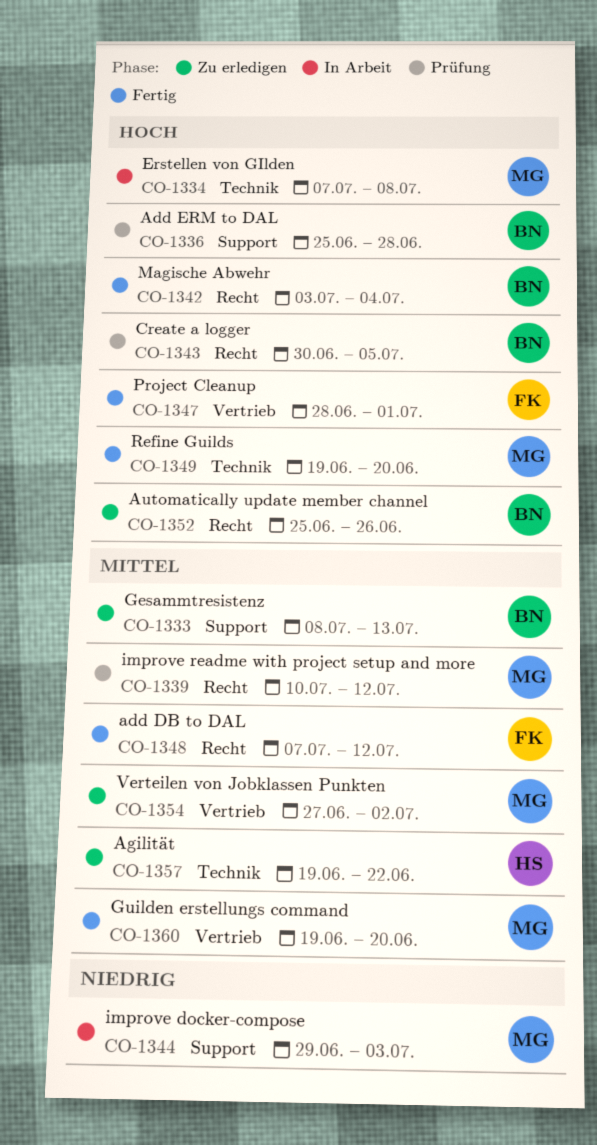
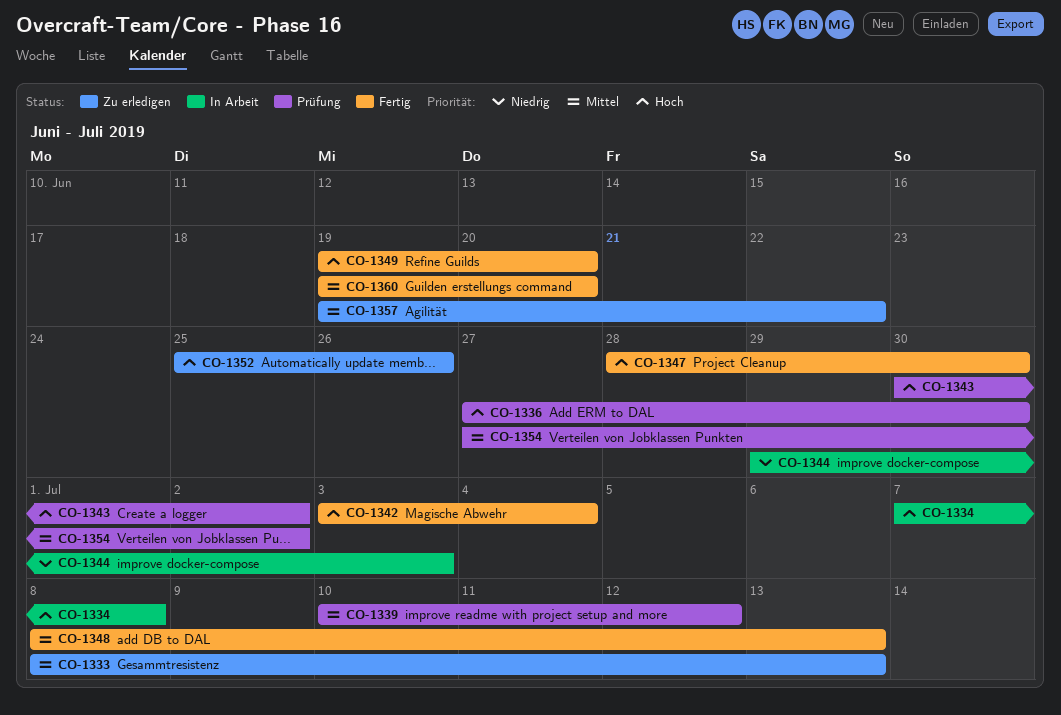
CO-1336, start: Jun 25 -> Jun 27
CO-1336, due: Jun 28 -> Jun 30
CO-1343, due: Jul 5 -> Jul 2
CO-1347, due: Jul 1 -> Jun 30
CO-1348, start: Jul 7 -> Jul 8
CO-1348, due: Jul 12 -> Jul 13
CO-1354, status: Zu erledigen -> Prüfung

